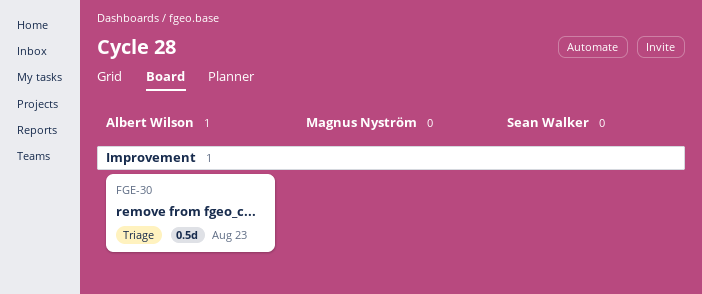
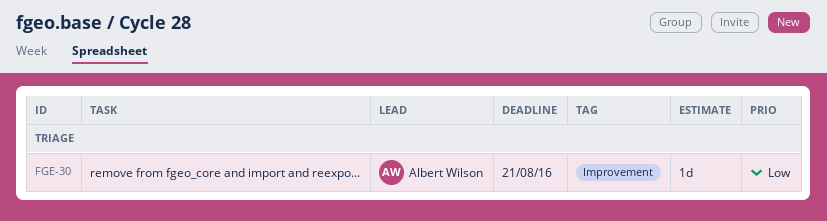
FGE-30, estimate: 0.5d -> 1d
FGE-30, due: Aug 23 -> Aug 21

